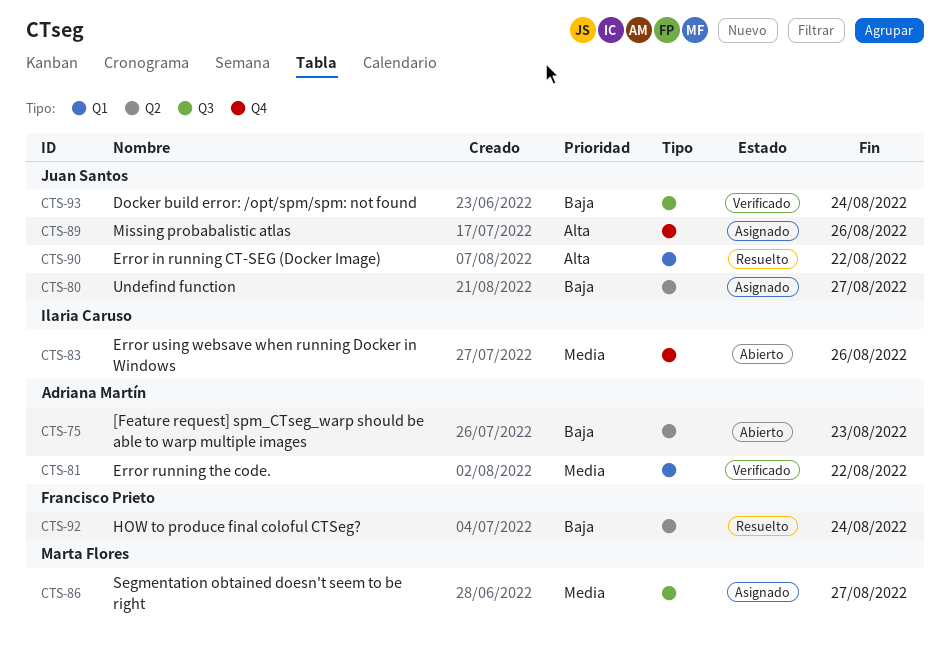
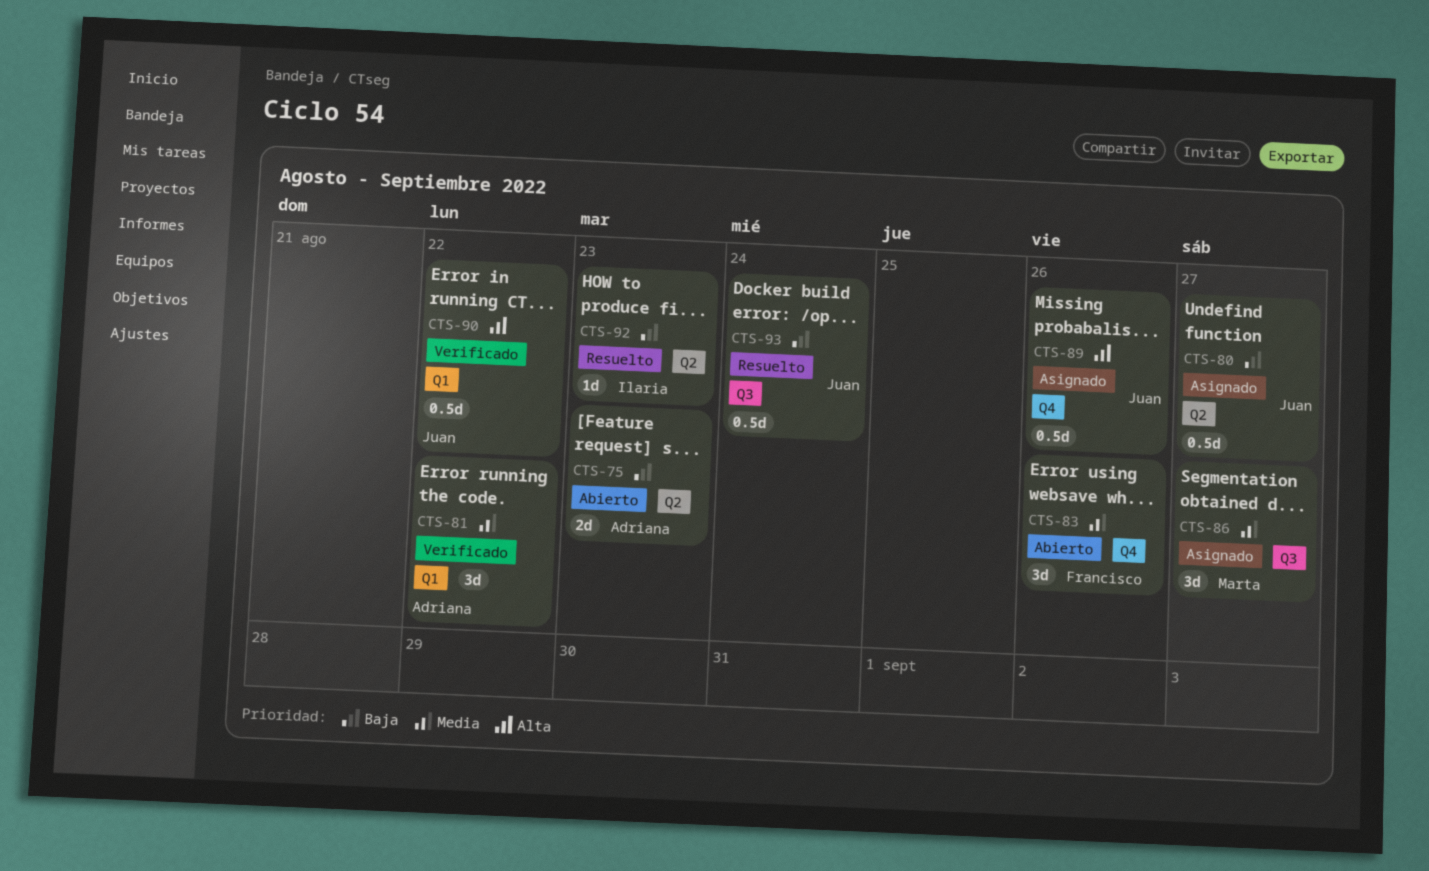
CTS-83, owner: Ilaria Caruso -> Francisco Prieto
CTS-90, status: Resuelto -> Verificado
CTS-92, owner: Francisco Prieto -> Ilaria Caruso
CTS-92, due: Aug 24 -> Aug 23
CTS-93, status: Verificado -> Resuelto

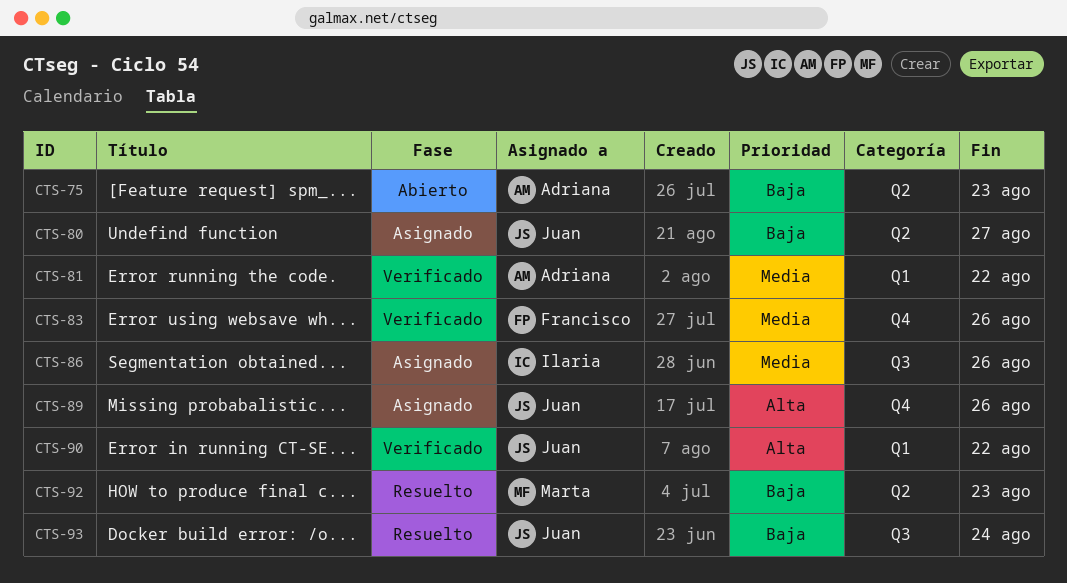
CTS-83, status: Abierto -> Verificado
CTS-86, owner: Marta -> Ilaria
CTS-86, due: Aug 27 -> Aug 26
CTS-92, owner: Ilaria -> Marta

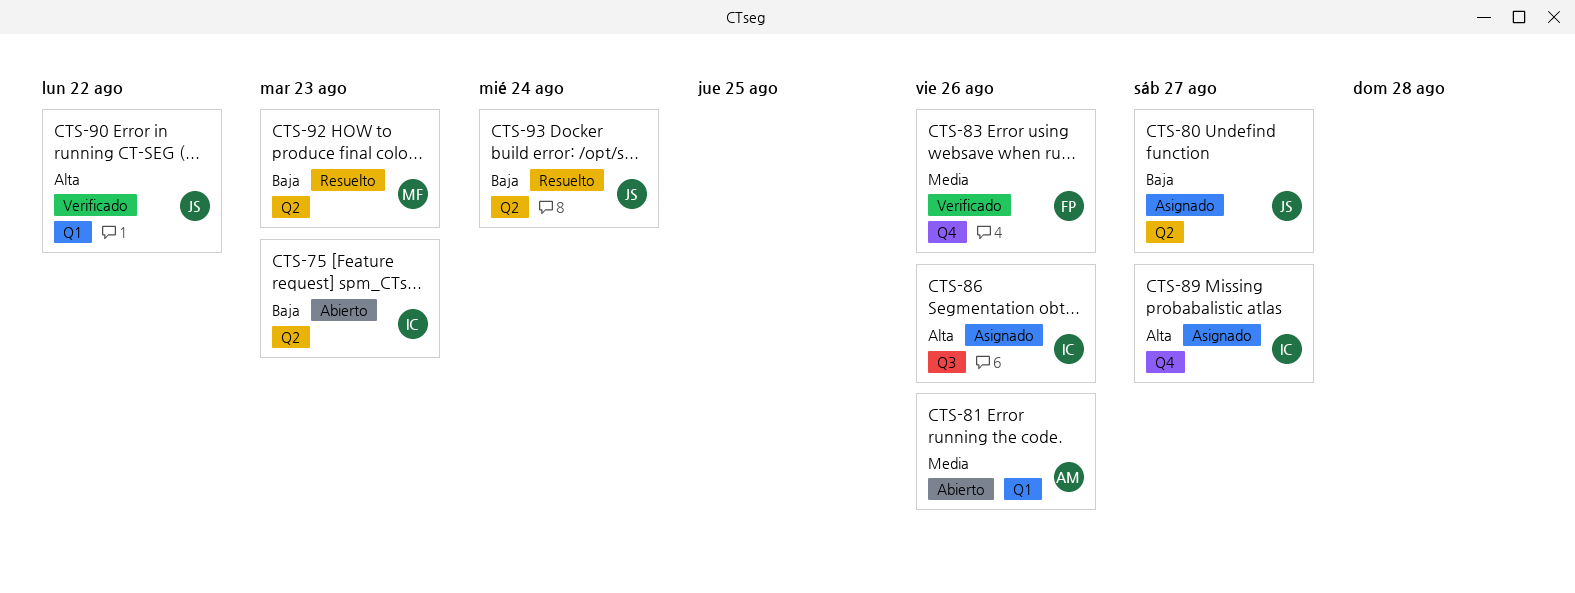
CTS-75, owner: Adriana -> Ilaria
CTS-81, status: Verificado -> Abierto
CTS-81, due: Aug 22 -> Aug 26
CTS-86, priority: Media -> Alta
CTS-89, owner: Juan -> Ilaria
CTS-89, due: Aug 26 -> Aug 27
CTS-93, label: Q3 -> Q2

